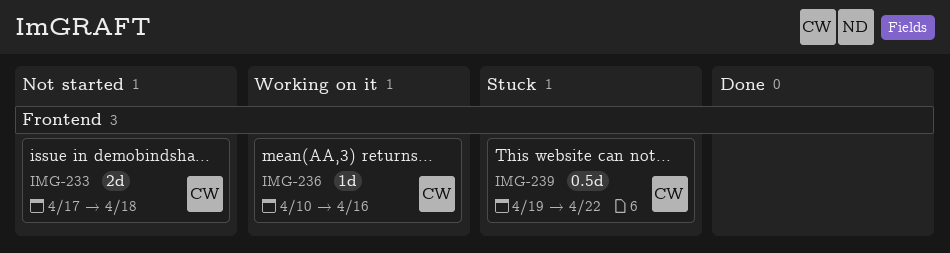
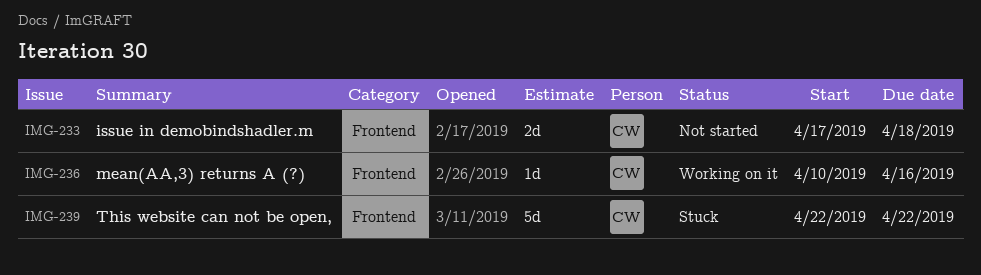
IMG-239, estimate: 0.5d -> 5d
IMG-239, start: Apr 19 -> Apr 22

